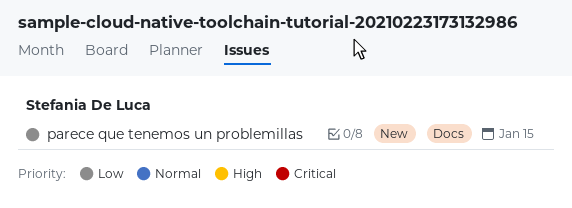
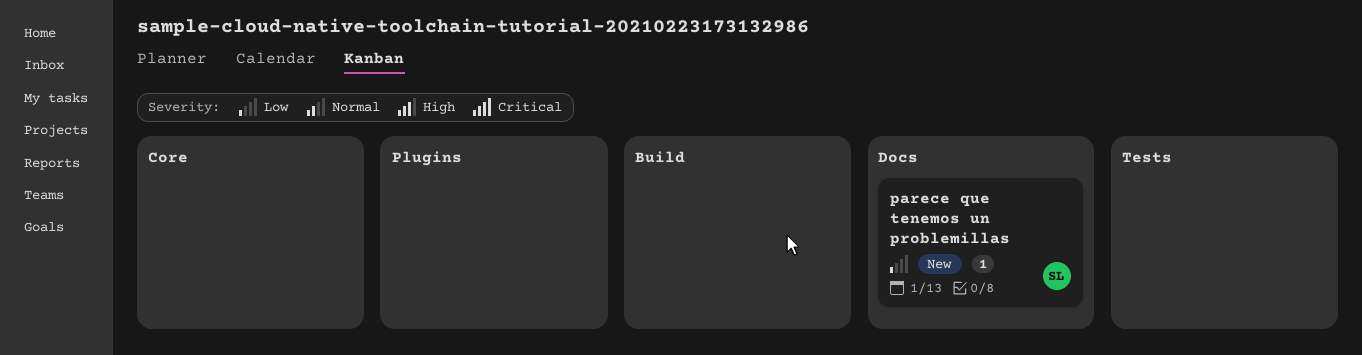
parece que tenemos un problemillas, due: Jan 15 -> Jan 13

